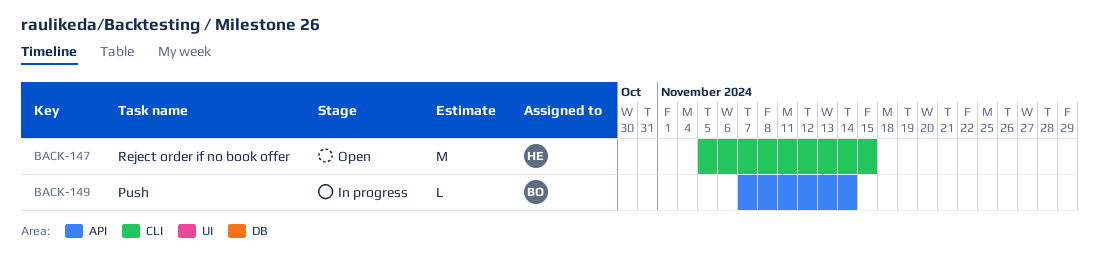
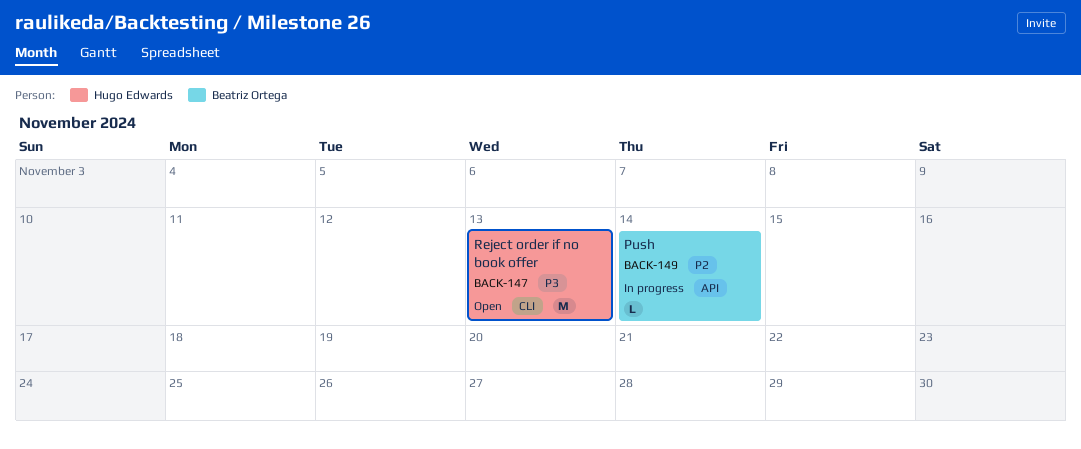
BACK-147, due: Nov 15 -> Nov 13

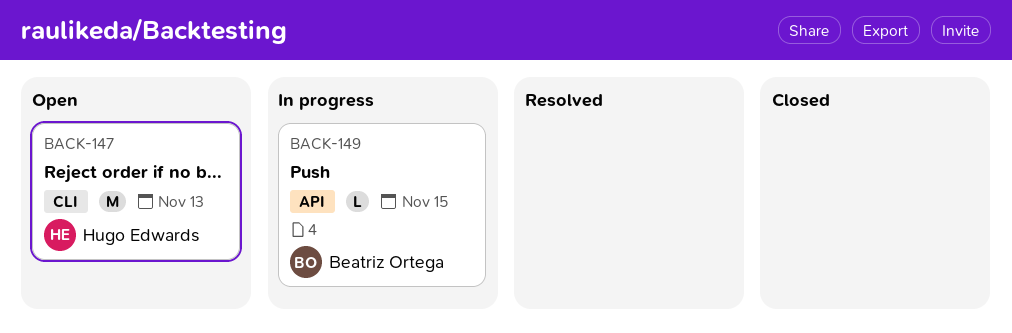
BACK-149, due: Nov 14 -> Nov 15

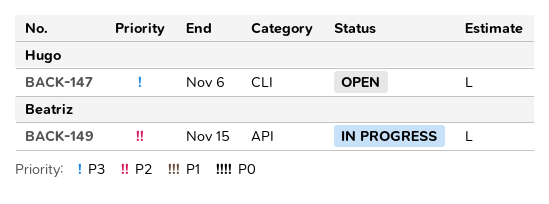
BACK-147, estimate: M -> L
BACK-147, due: Nov 13 -> Nov 6

